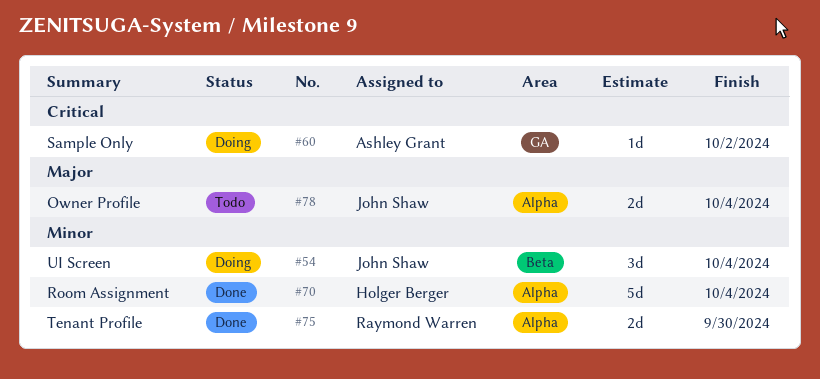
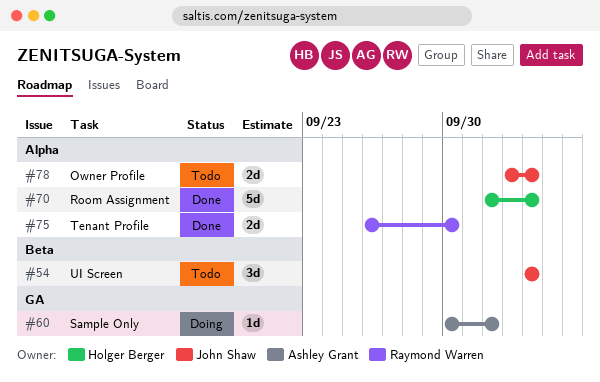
#54, status: Doing -> Todo

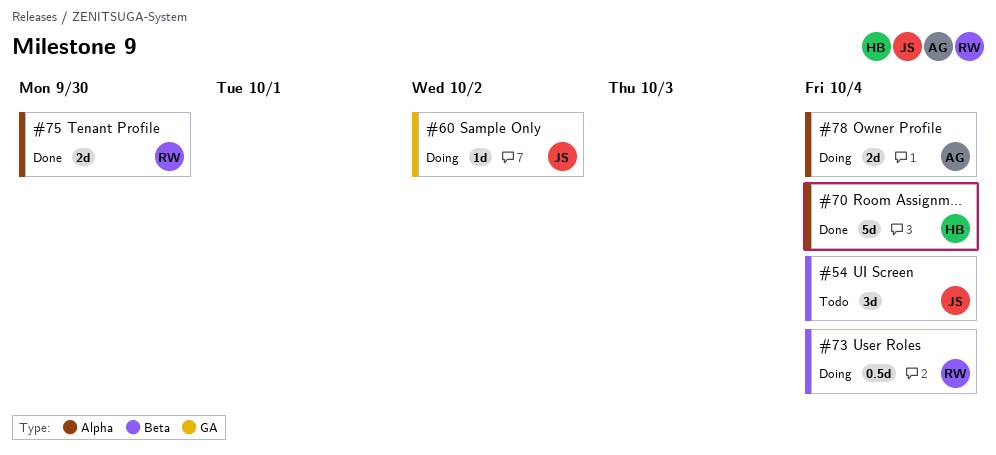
#60, owner: Ashley Grant -> John Shaw
#73: none -> present
#78, status: Todo -> Doing
#78, owner: John Shaw -> Ashley Grant

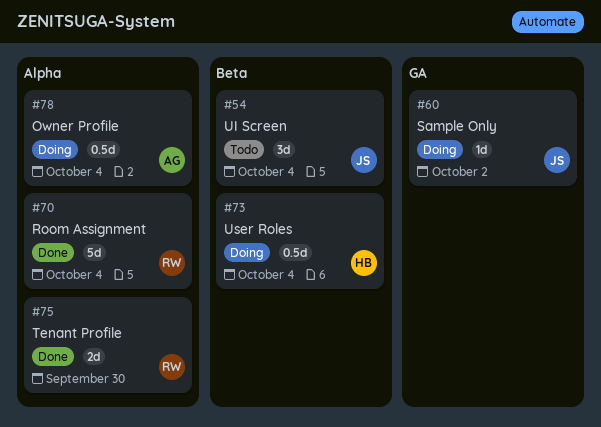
#70, owner: HB -> RW
#73, owner: RW -> HB
#78, estimate: 2d -> 0.5d

